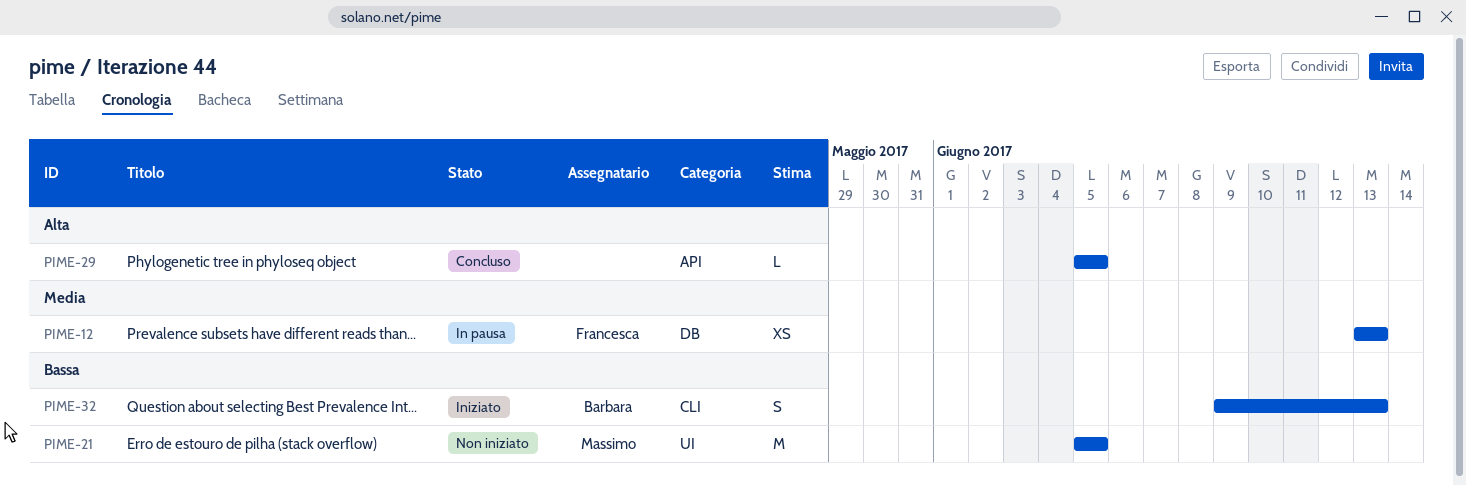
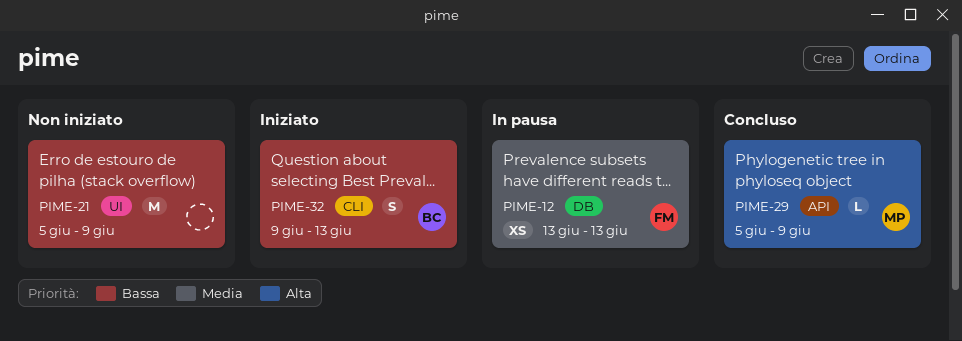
PIME-21, owner: Massimo -> none
PIME-21, due: Jun 5 -> Jun 9
PIME-29, owner: none -> Massimo
PIME-29, due: Jun 5 -> Jun 9

